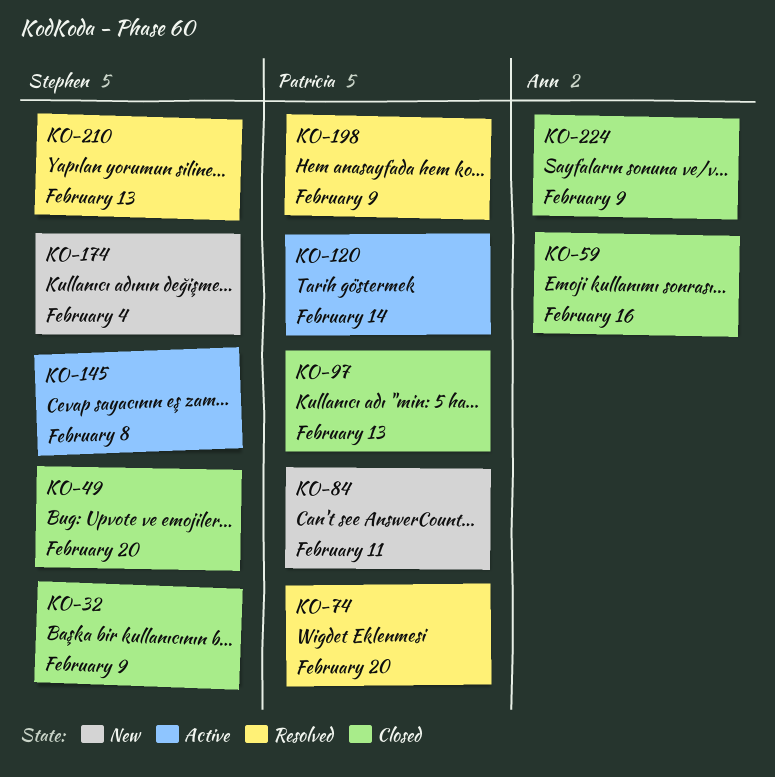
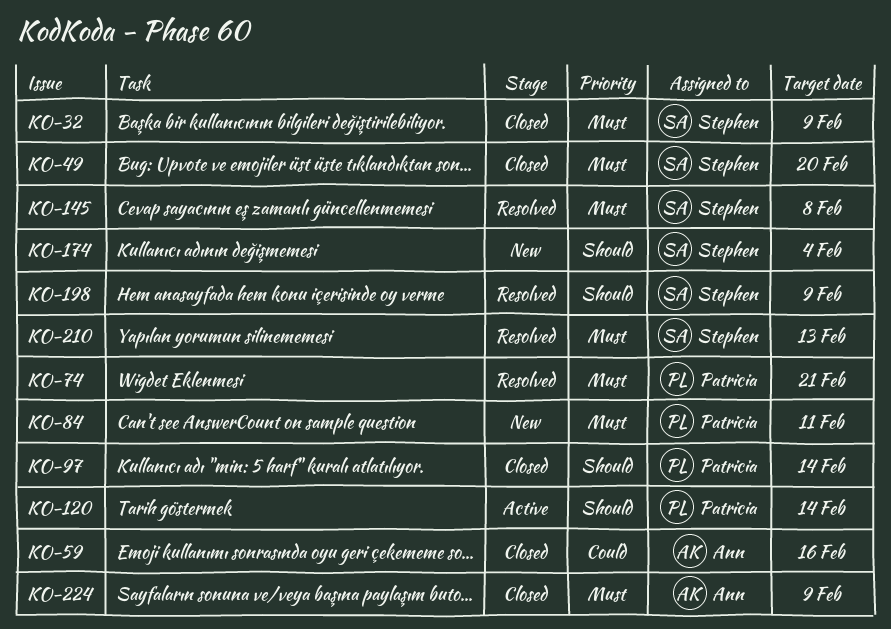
KO-74, due: Feb 20 -> Feb 21
KO-97, due: Feb 13 -> Feb 14
KO-145, status: Active -> Resolved
KO-198, owner: Patricia -> Stephen

